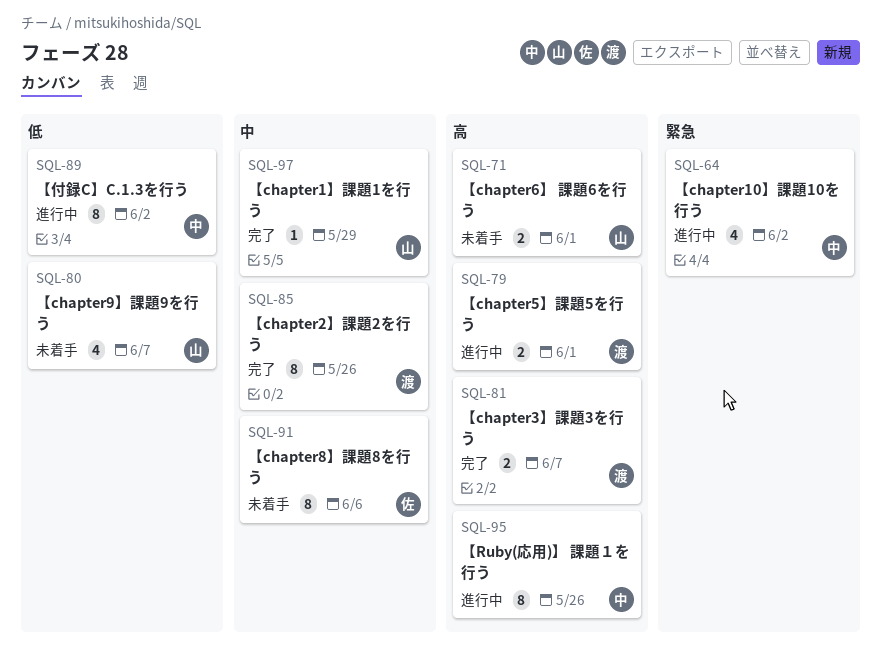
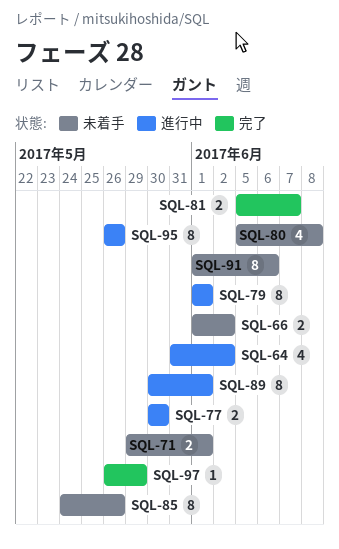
SQL-66: none -> present
SQL-77: none -> present
SQL-79, estimate: 2 -> 8
SQL-80, due: Jun 7 -> Jun 8
SQL-85, status: 完了 -> 未着手
SQL-89, due: Jun 2 -> Jun 1

